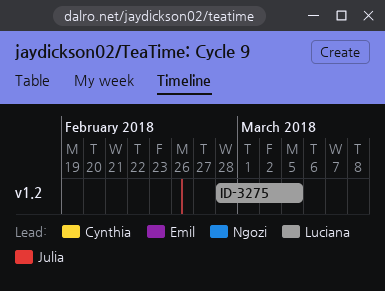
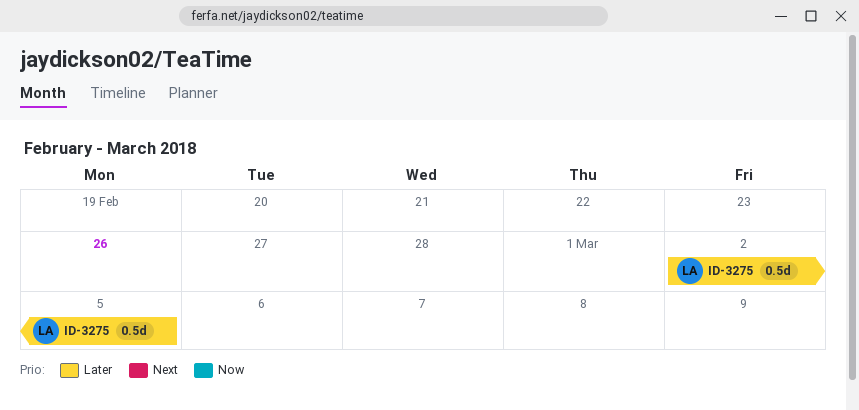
ID-3275, start: Feb 28 -> Mar 2

